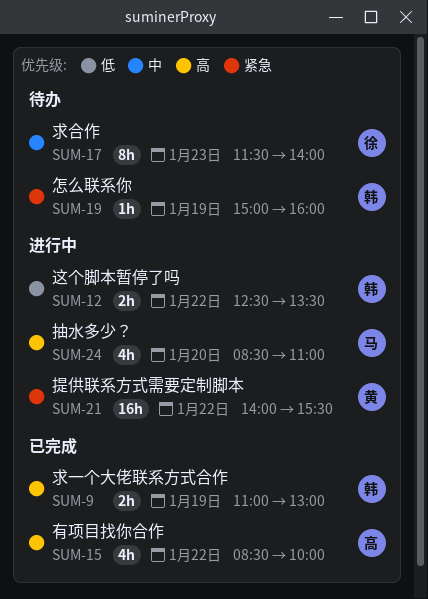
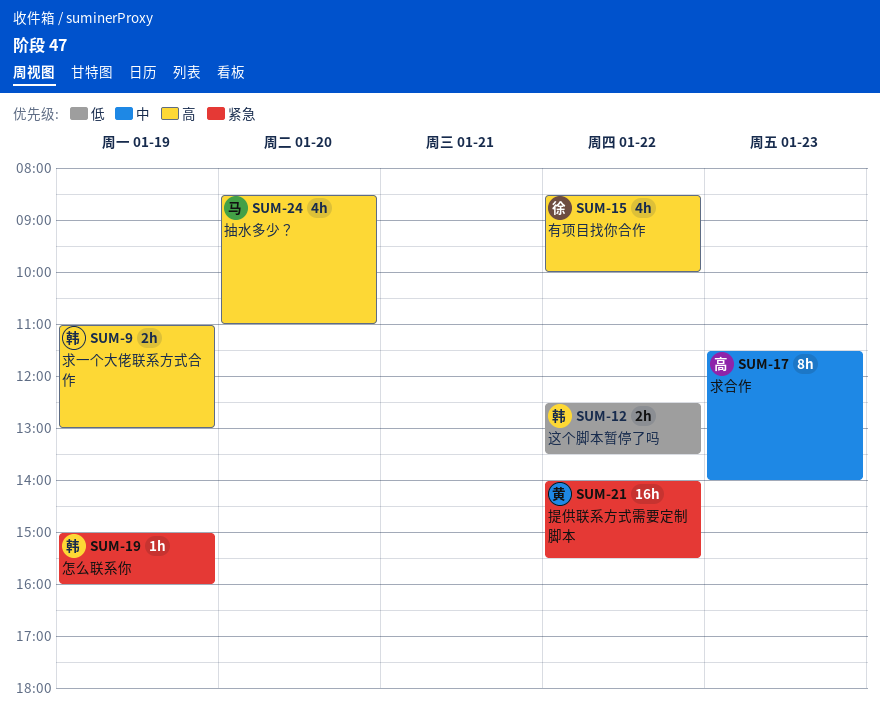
SUM-15, owner: 高 -> 徐
SUM-17, owner: 徐 -> 高

